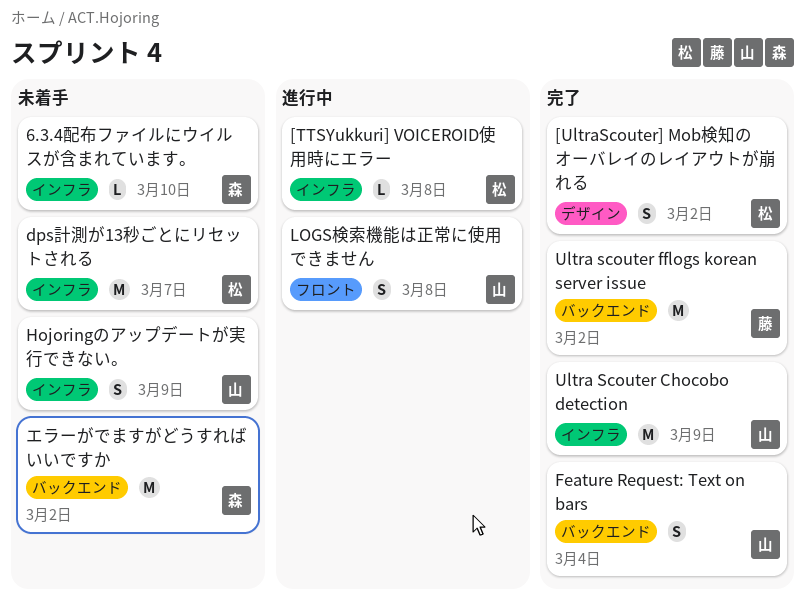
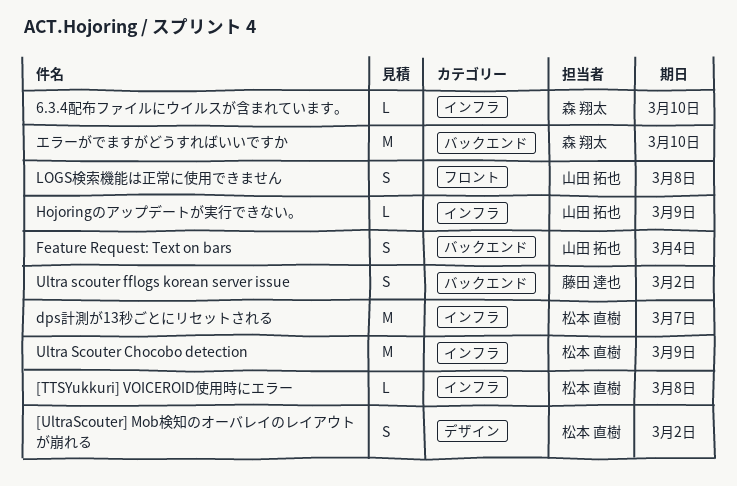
Hojoringのアップデートが実行できない。, estimate: S -> L
Ultra Scouter Chocobo detection, owner: 山田 拓也 -> 松本 直樹
Ultra scouter fflogs korean server issue, estimate: M -> S
エラーがでますがどうすればいいですか, due: Mar 2 -> Mar 10

